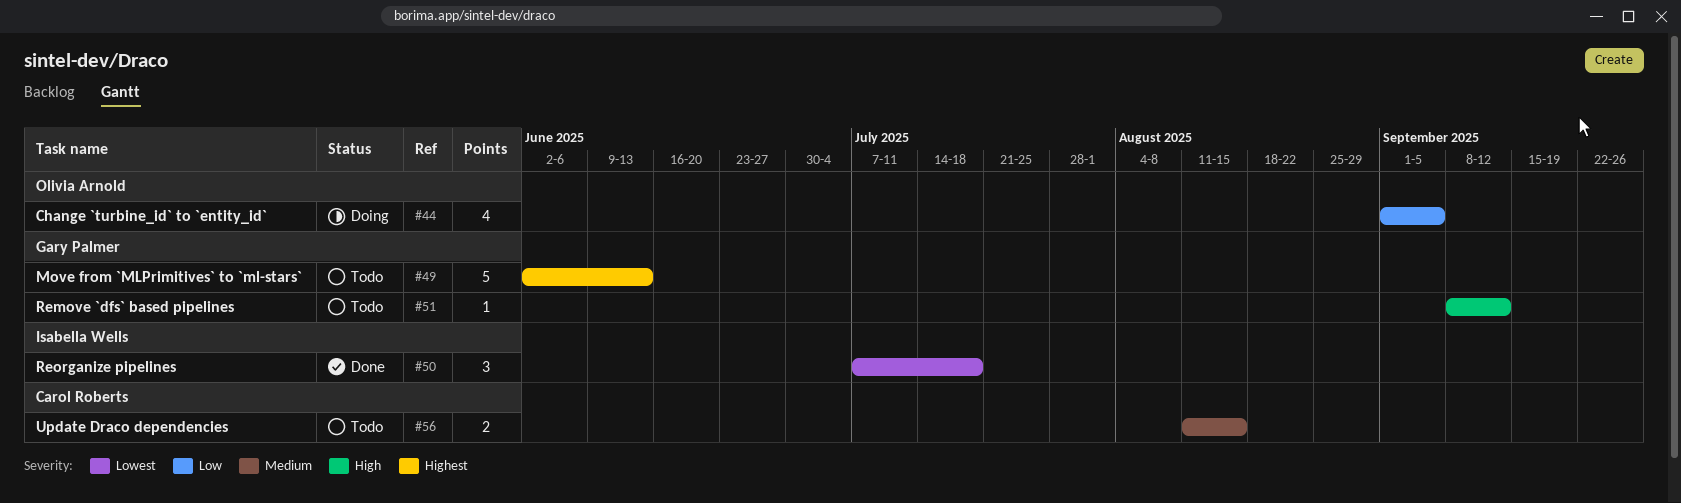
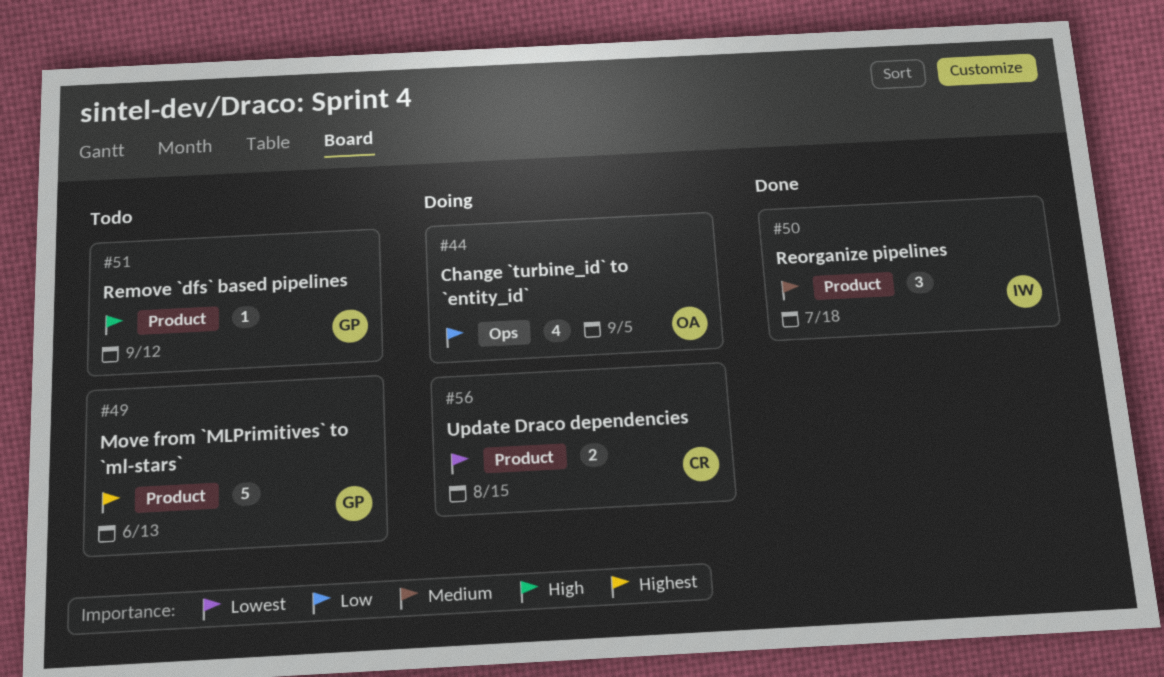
#50, priority: Lowest -> Medium
#56, status: Todo -> Doing
#56, priority: Medium -> Lowest

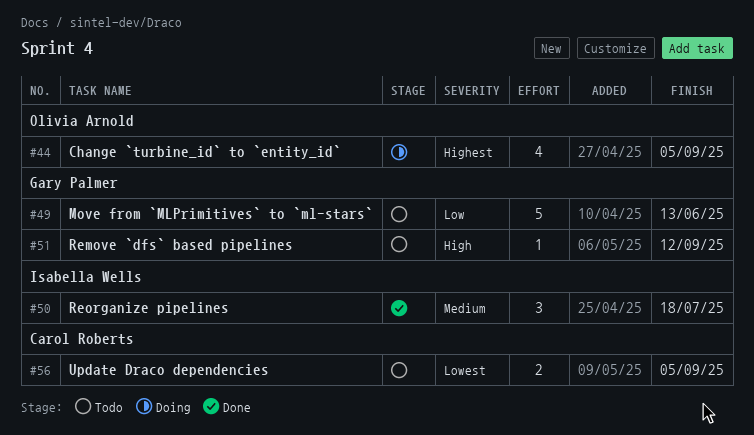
#44, priority: Low -> Highest
#49, priority: Highest -> Low
#56, status: Doing -> Todo
#56, due: Aug 15 -> Sep 5

